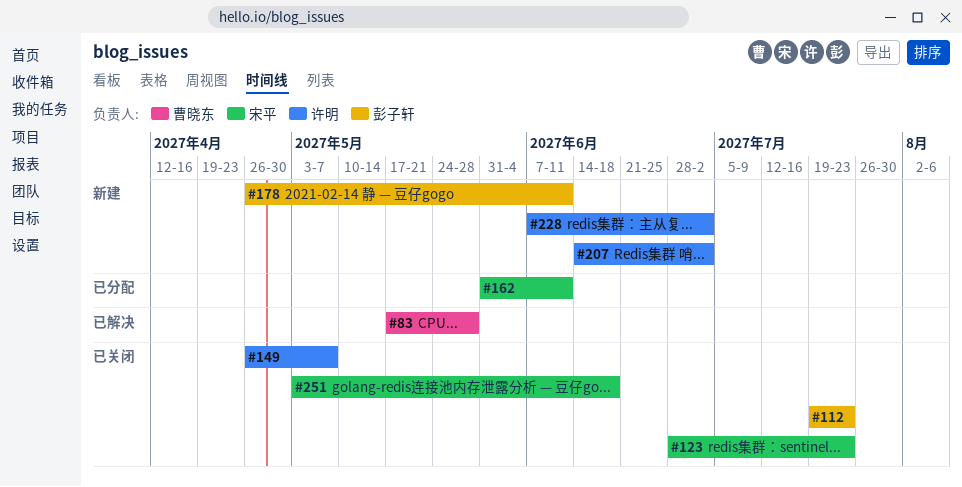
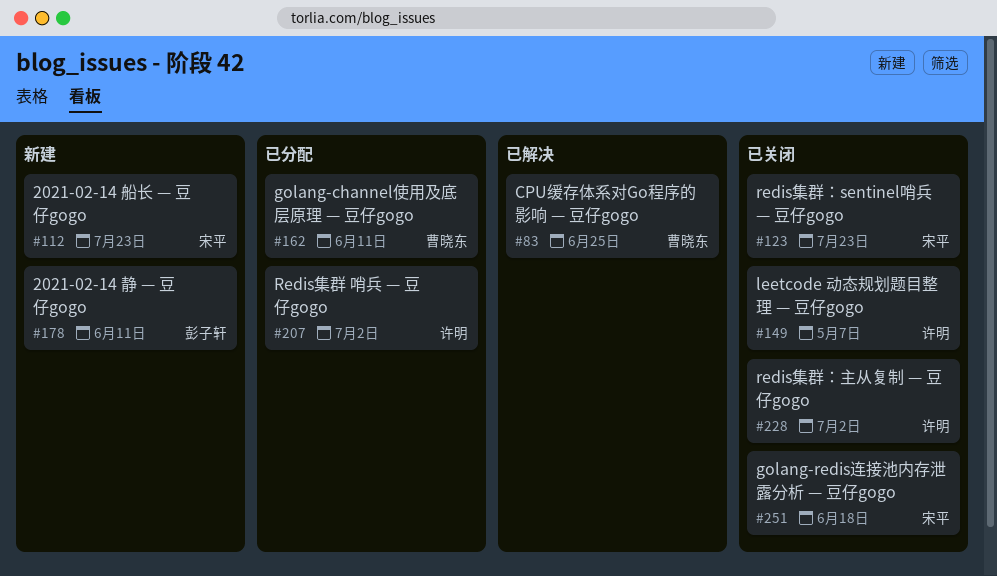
#83, due: May 28 -> Jun 25
#112, status: 已关闭 -> 新建
#112, owner: 彭子轩 -> 宋平
#162, owner: 宋平 -> 曹晓东
#207, status: 新建 -> 已分配
#228, status: 新建 -> 已关闭

